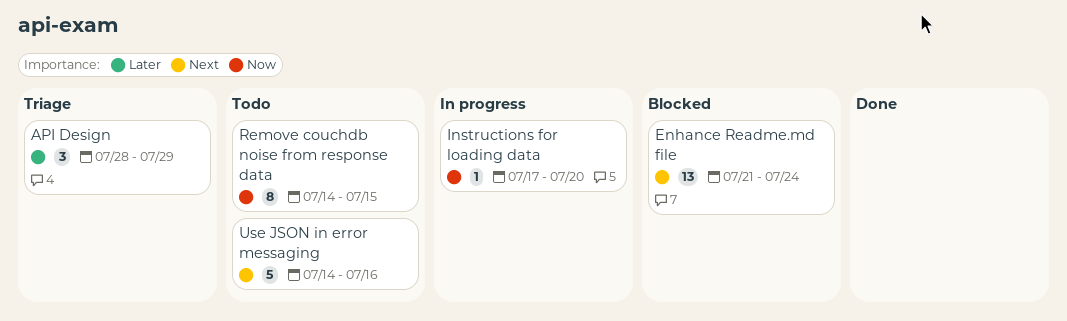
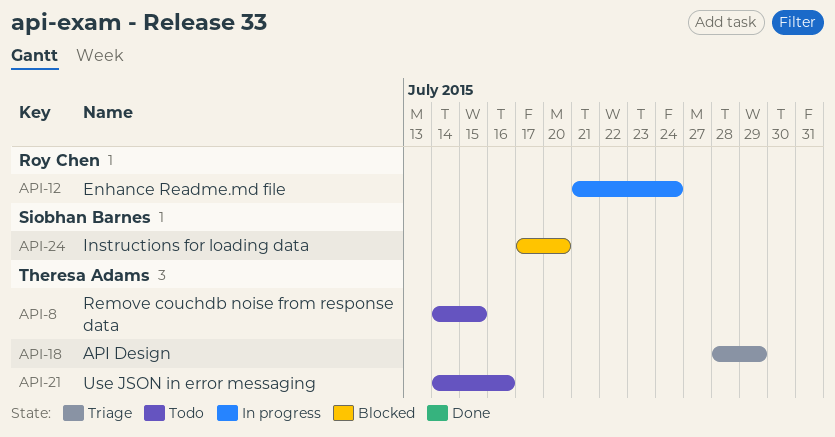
Enhance Readme.md file, status: Blocked -> In progress
Instructions for loading data, status: In progress -> Blocked

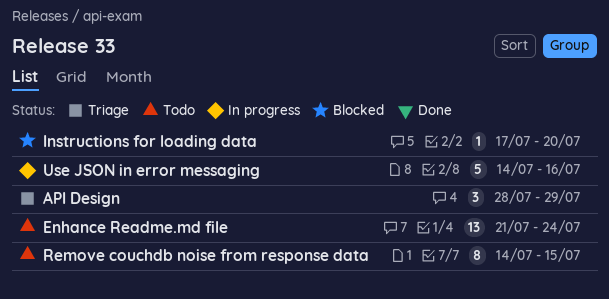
Enhance Readme.md file, status: In progress -> Todo
Use JSON in error messaging, status: Todo -> In progress

